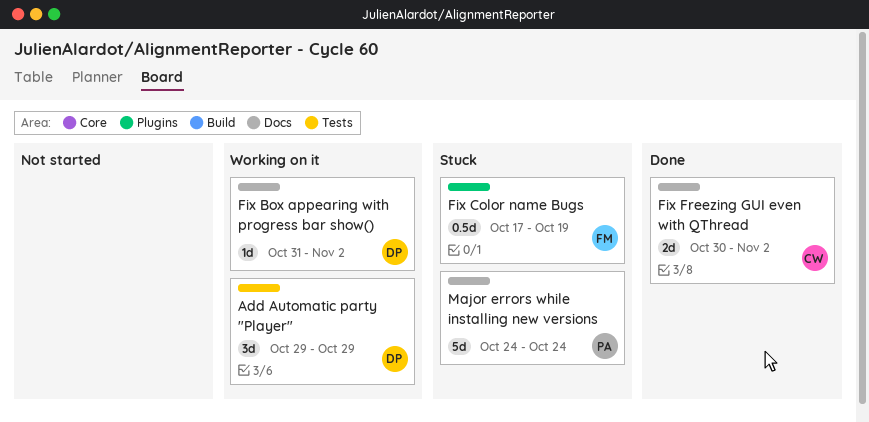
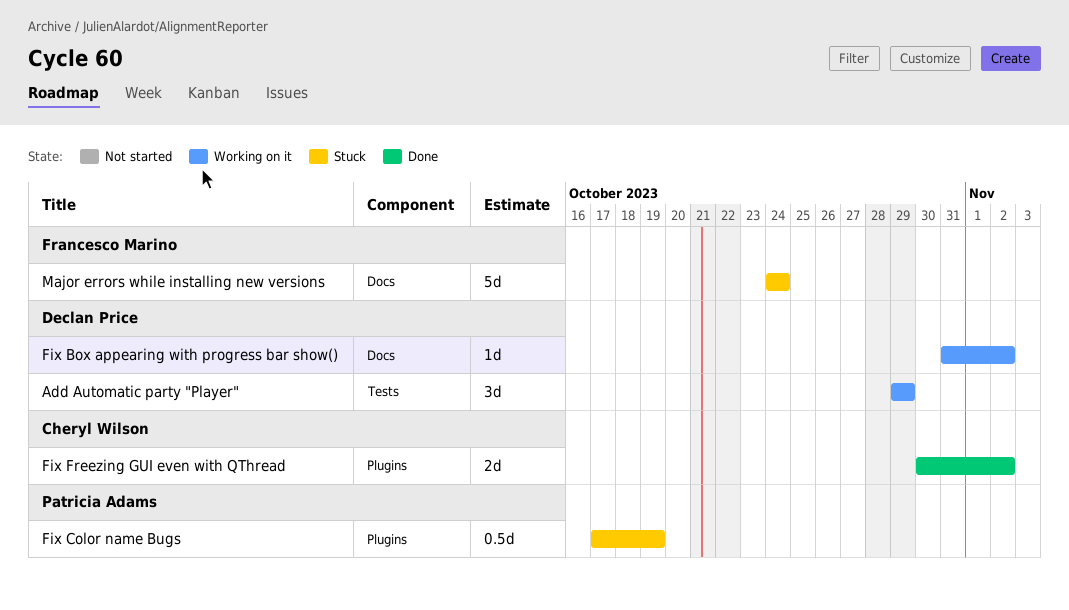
Fix Color name Bugs, owner: Francesco Marino -> Patricia Adams
Fix Freezing GUI even with QThread, label: Docs -> Plugins
Major errors while installing new versions, owner: Patricia Adams -> Francesco Marino

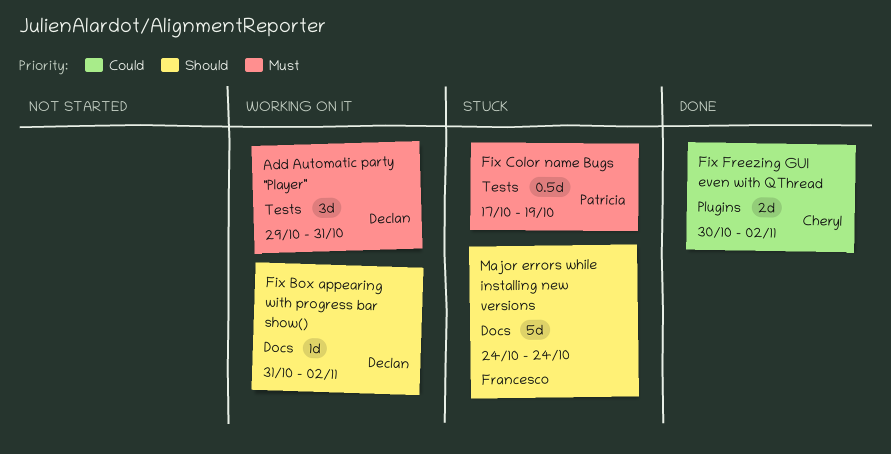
Add Automatic party "Player", due: Oct 29 -> Oct 31
Fix Color name Bugs, label: Plugins -> Tests

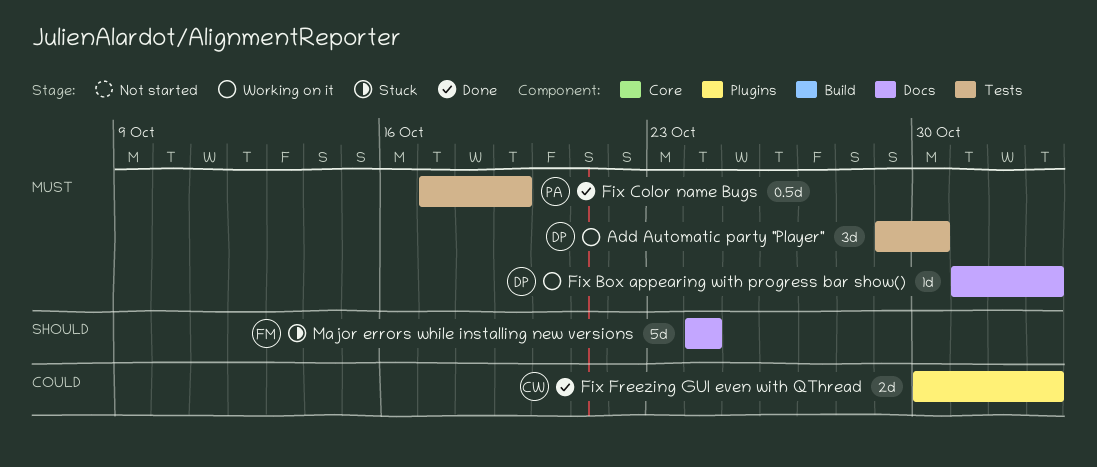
Add Automatic party "Player", due: Oct 31 -> Oct 30
Fix Box appearing with progress bar show(), priority: Should -> Must
Fix Color name Bugs, status: Stuck -> Done

